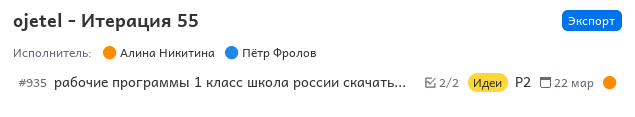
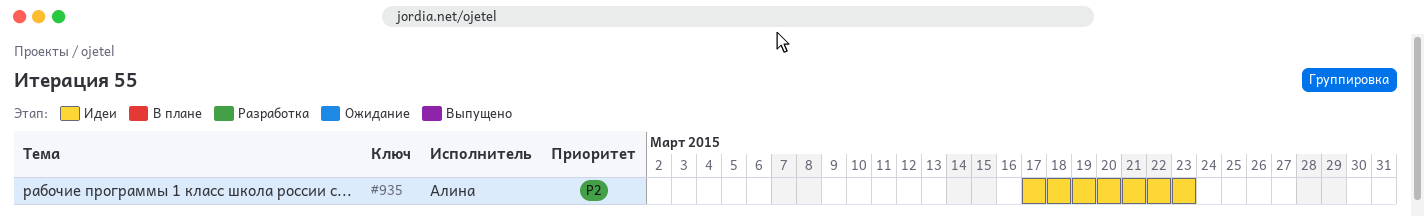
#935, due: Mar 22 -> Mar 23

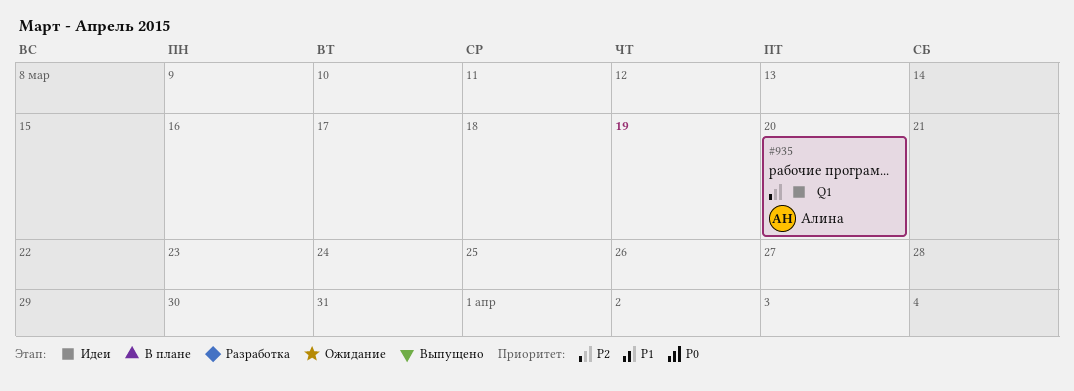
#935, due: Mar 23 -> Mar 20

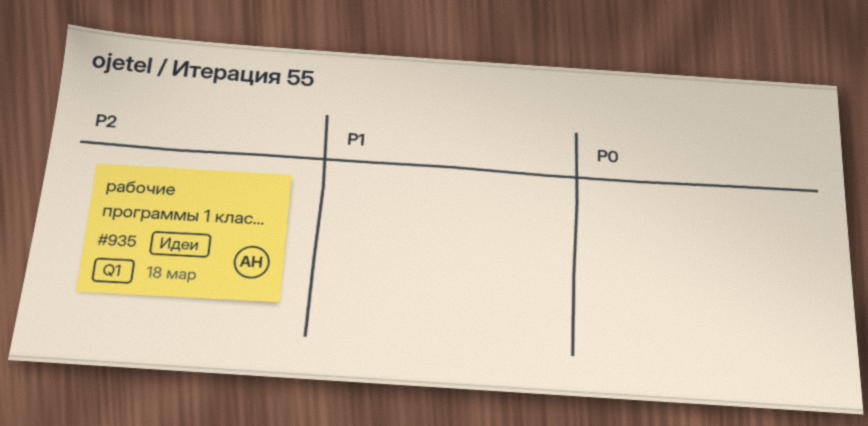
#935, due: Mar 20 -> Mar 18

